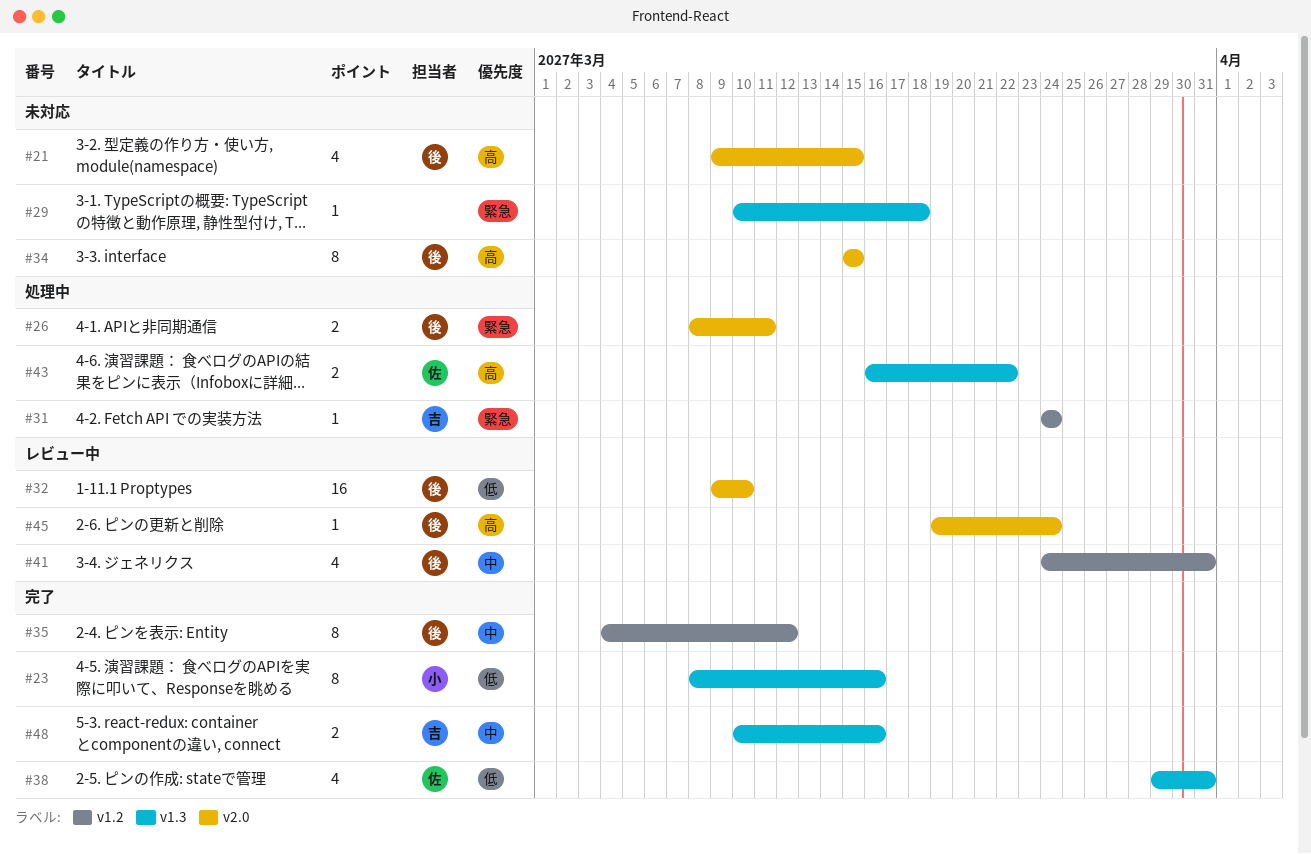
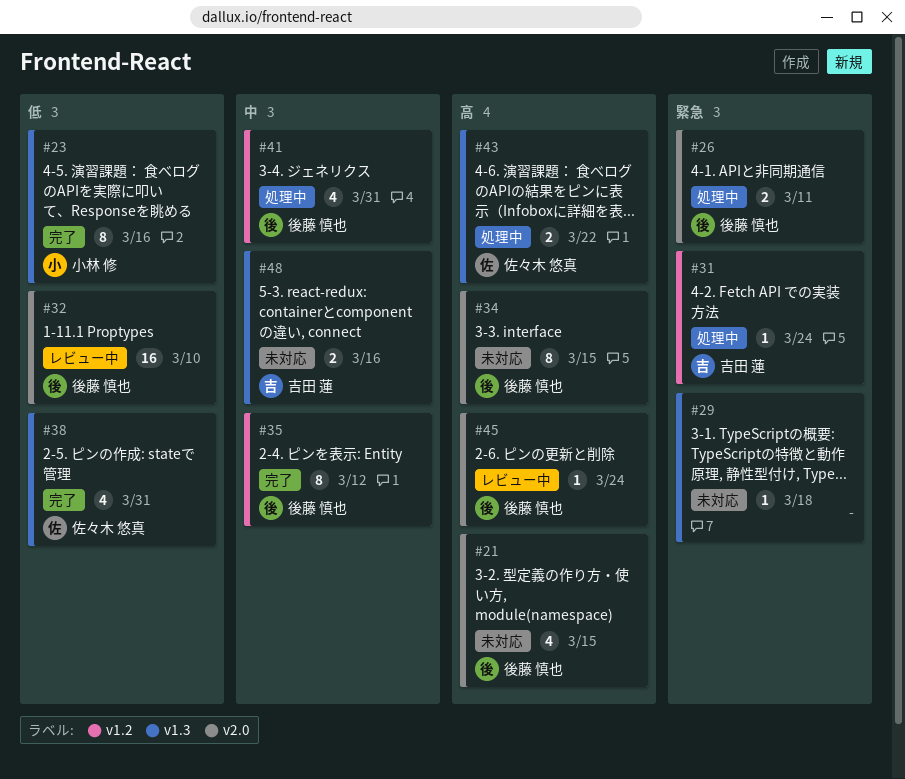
#41, status: レビュー中 -> 処理中
#48, status: 完了 -> 未対応

